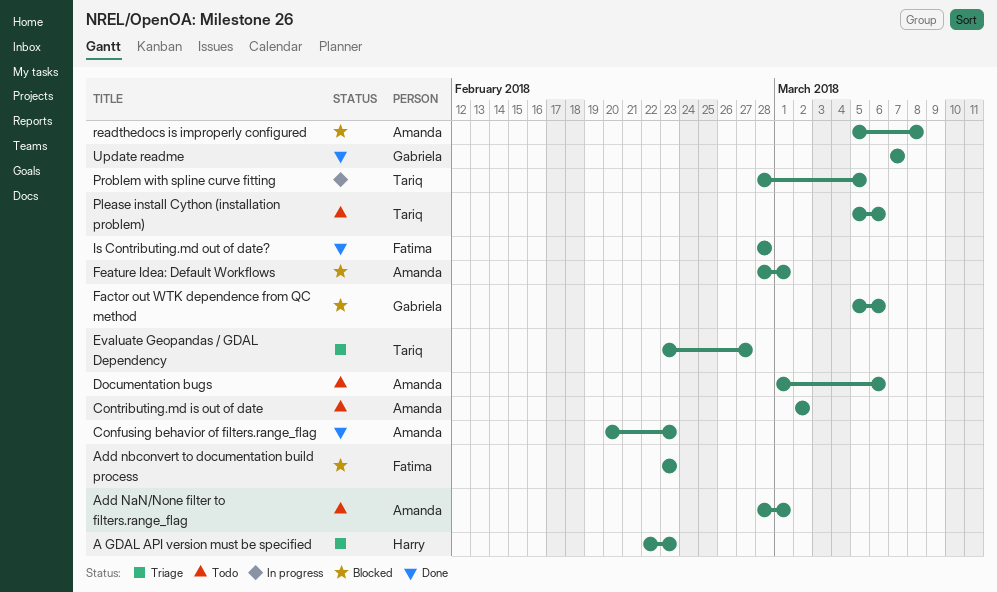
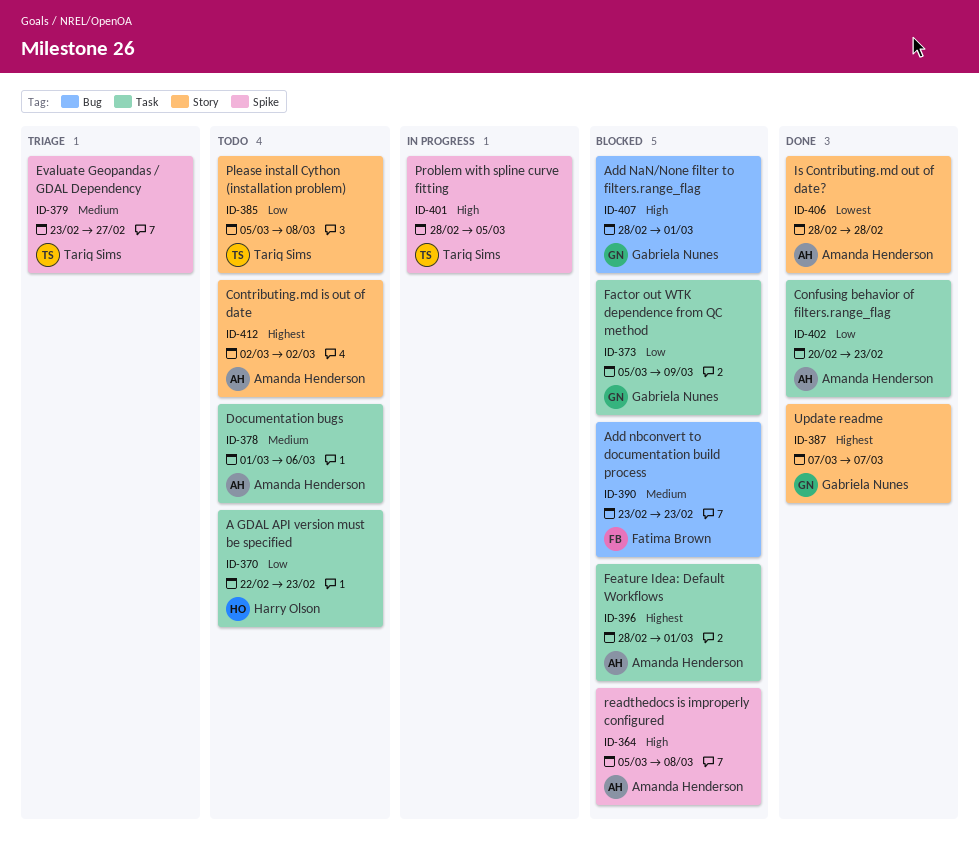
A GDAL API version must be specified, status: Triage -> Todo
Add NaN/None filter to filters.range_flag, status: Todo -> Blocked
Add NaN/None filter to filters.range_flag, owner: Amanda Henderson -> Gabriela Nunes
Factor out WTK dependence from QC method, due: Mar 6 -> Mar 9
Is Contributing.md out of date?, owner: Fatima Brown -> Amanda Henderson
Please install Cython (installation problem), due: Mar 6 -> Mar 8

